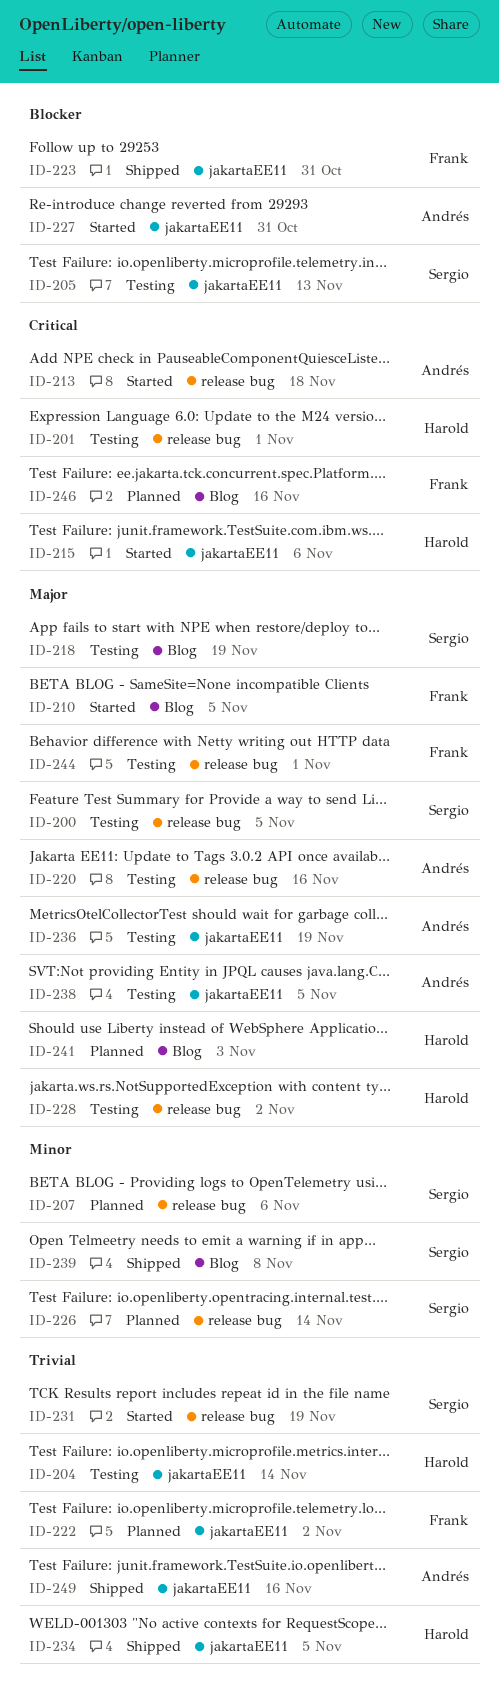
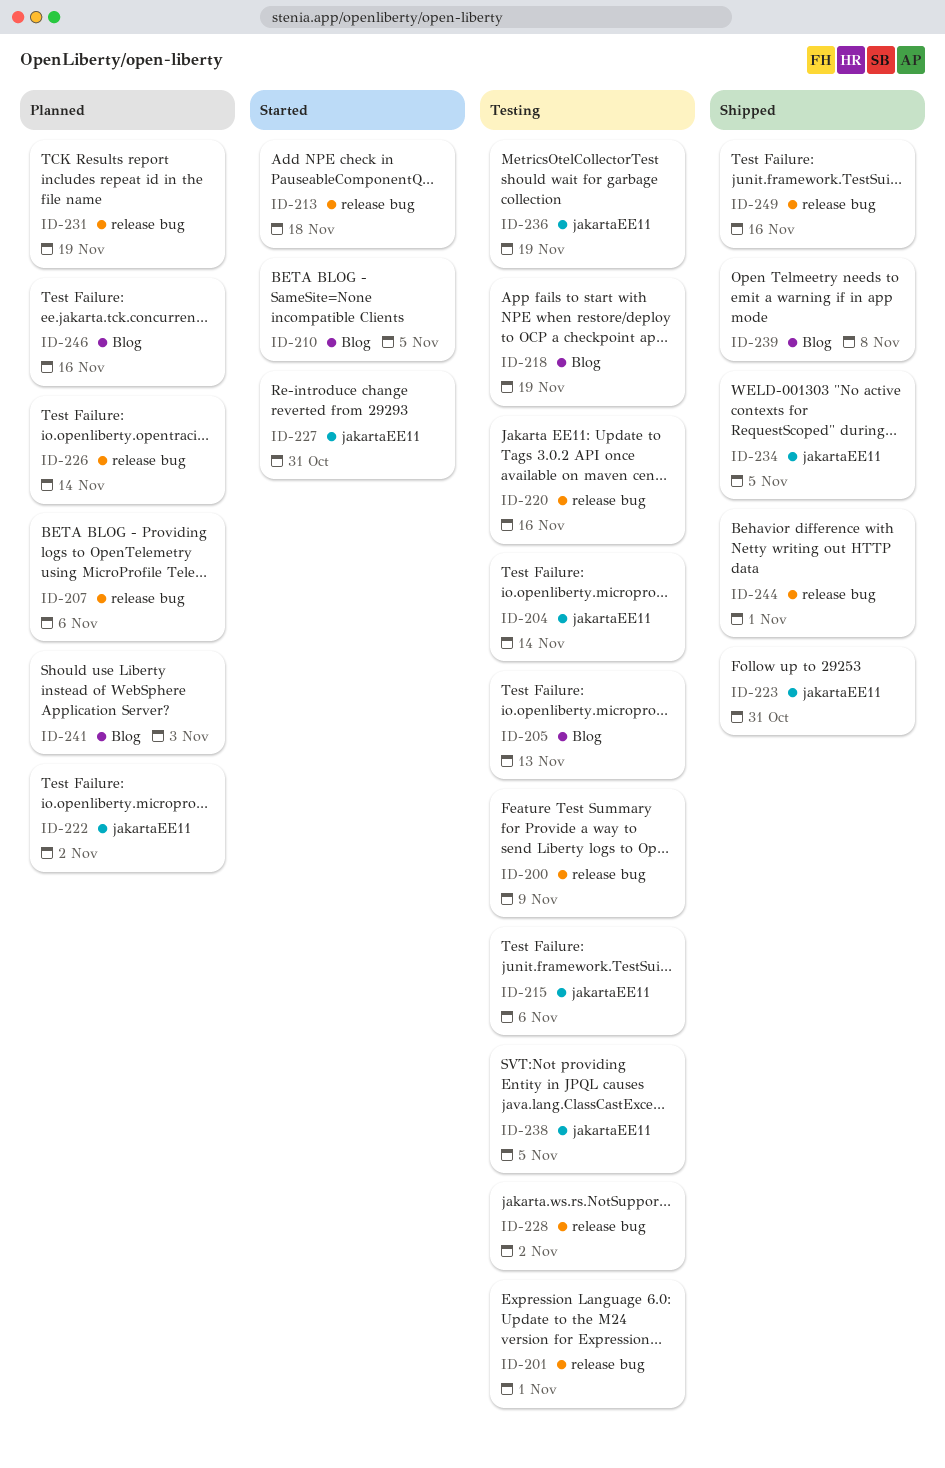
ID-200, due: Nov 5 -> Nov 9
ID-205, label: jakartaEE11 -> Blog
ID-215, status: Started -> Testing
ID-231, status: Started -> Planned
ID-244, status: Testing -> Shipped
ID-249, label: jakartaEE11 -> release bug

